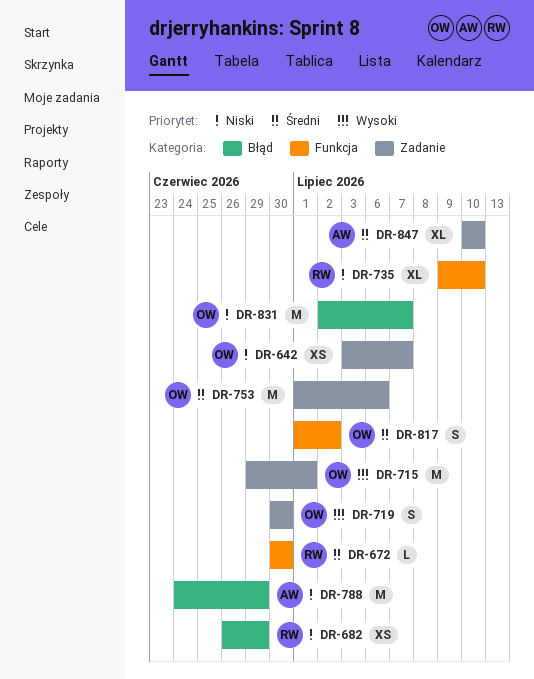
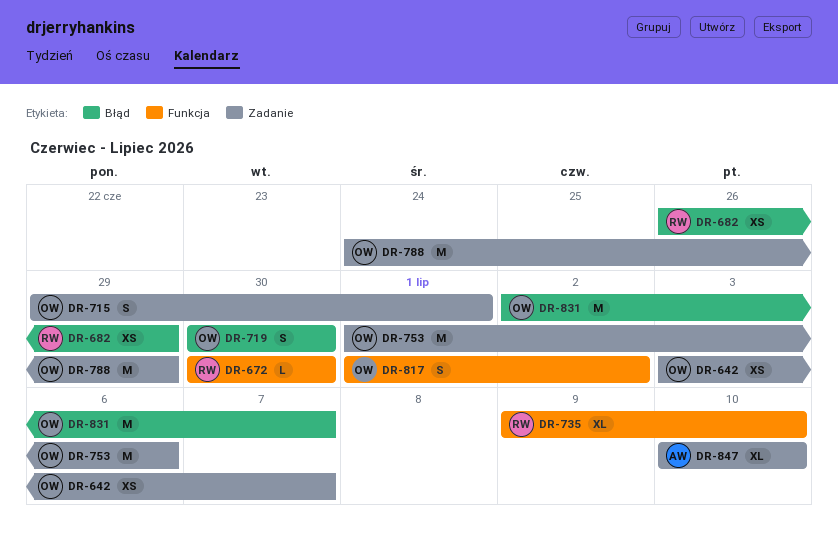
DR-715, estimate: M -> S
DR-719, label: Zadanie -> Błąd
DR-788, owner: AW -> OW
DR-788, label: Błąd -> Zadanie

